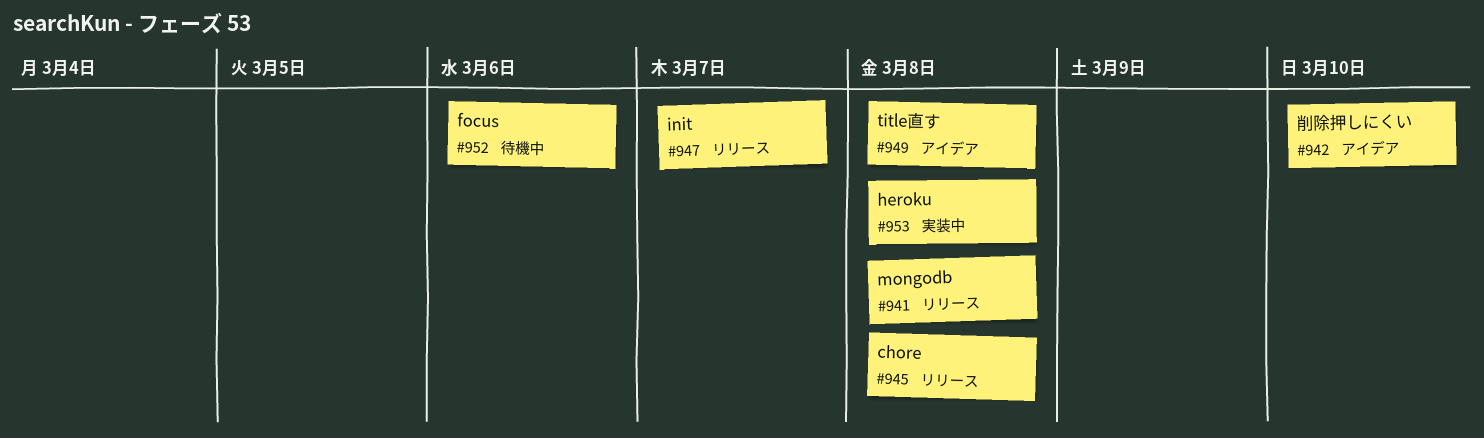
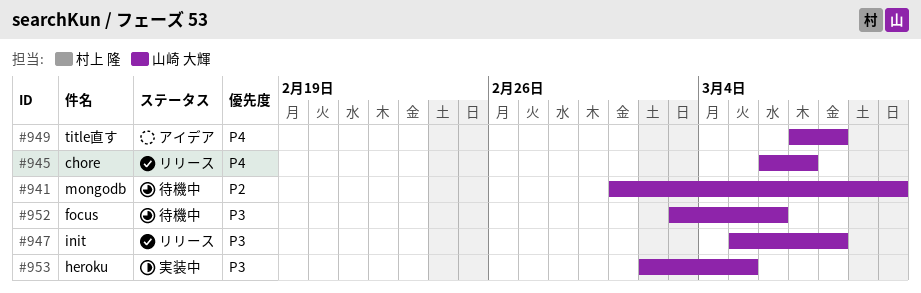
#941, status: リリース -> 待機中
#941, due: Mar 8 -> Mar 10
#942: present -> none
#945, due: Mar 8 -> Mar 7
#947, due: Mar 7 -> Mar 8
#953, due: Mar 8 -> Mar 5

